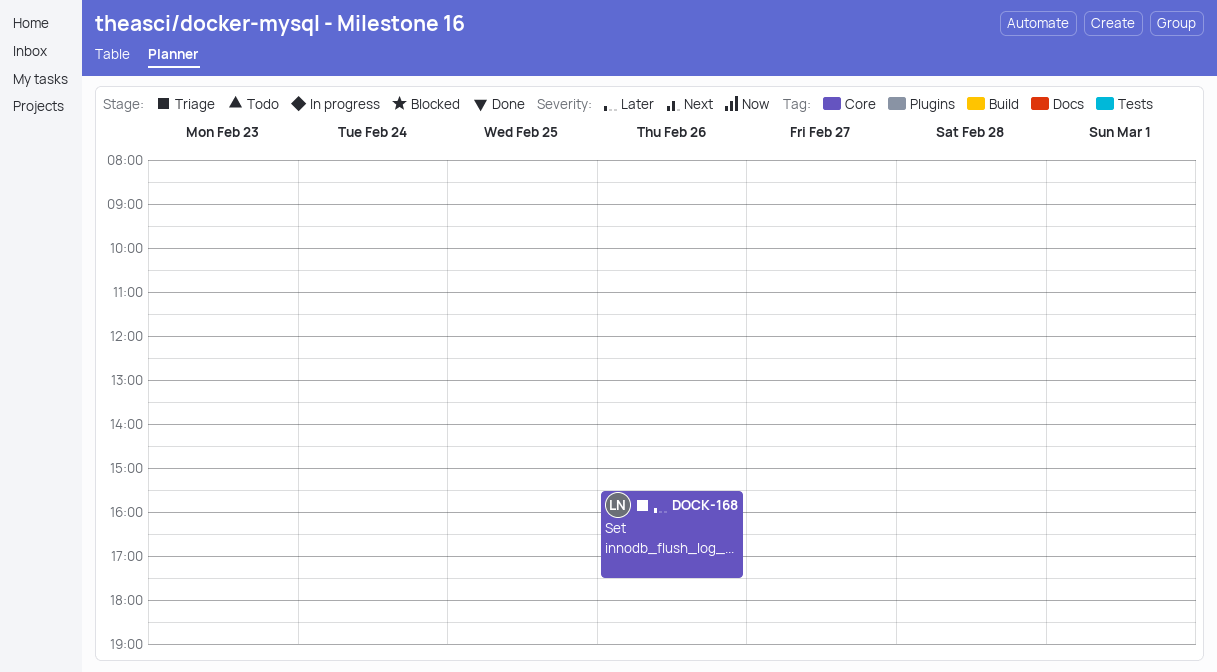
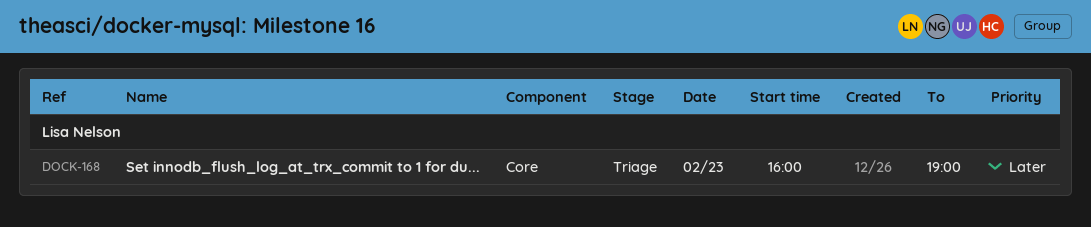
DOCK-168, day: Feb 26 -> Feb 23
DOCK-168, begins: 15:30 -> 16:00
DOCK-168, ends: 17:30 -> 19:00

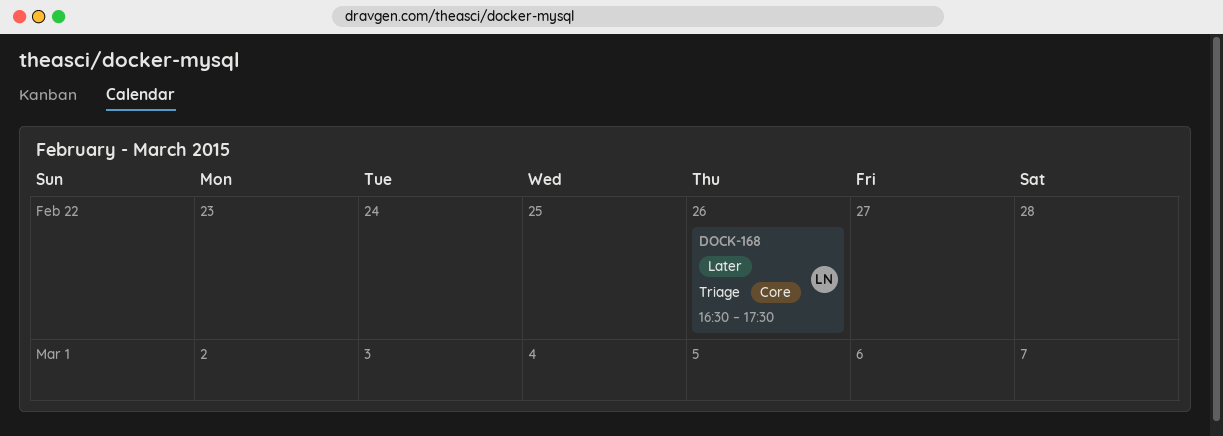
DOCK-168, day: Feb 23 -> Feb 26
DOCK-168, begins: 16:00 -> 16:30
DOCK-168, ends: 19:00 -> 17:30

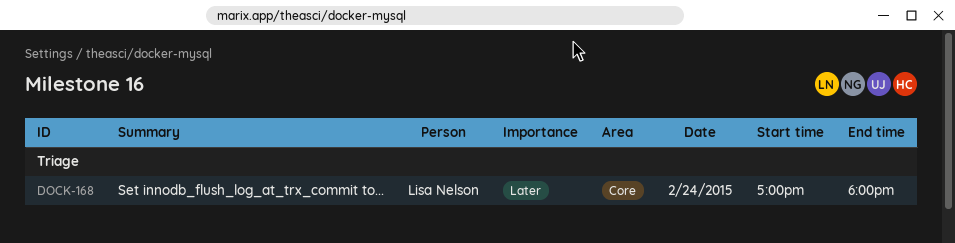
DOCK-168, day: Feb 26 -> Feb 24
DOCK-168, begins: 16:30 -> 17:00
DOCK-168, ends: 17:30 -> 18:00

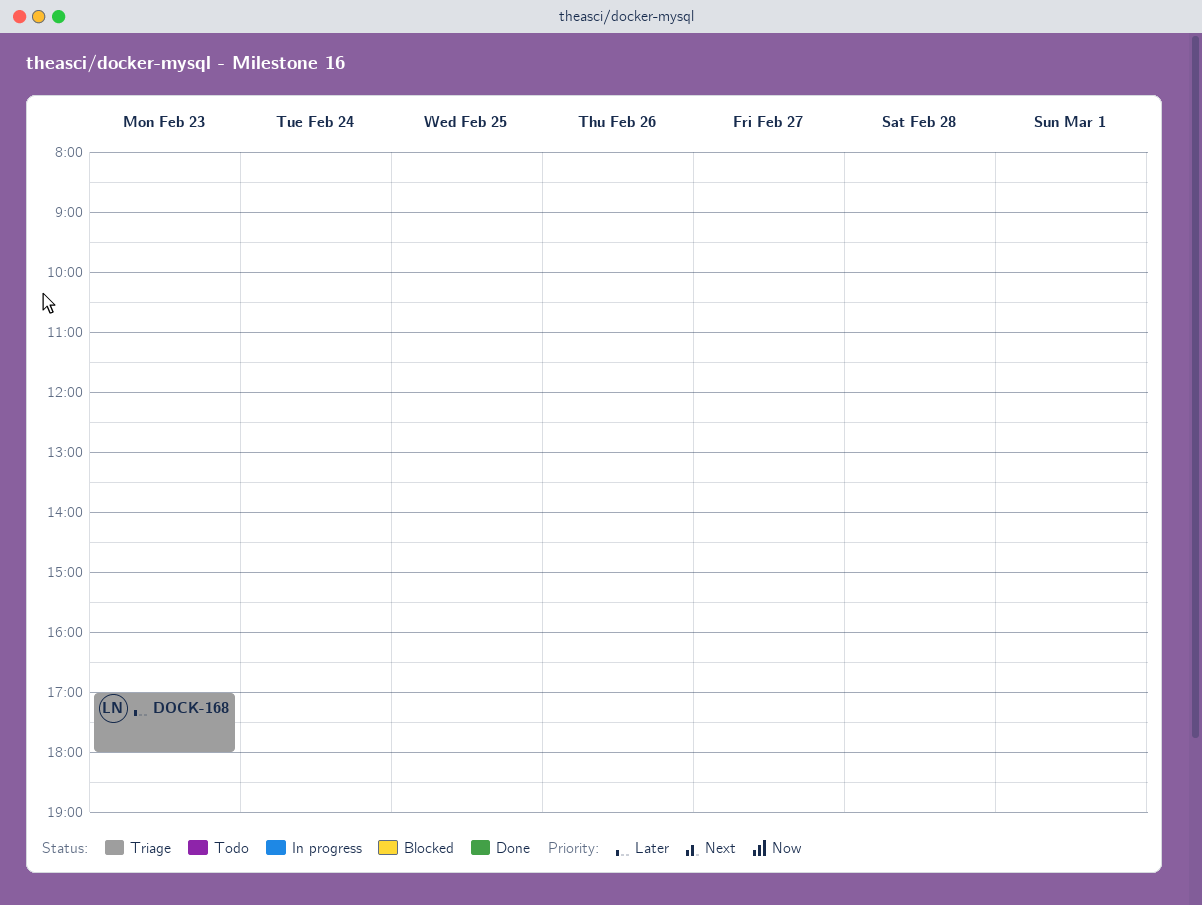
DOCK-168, day: Feb 24 -> Feb 23

